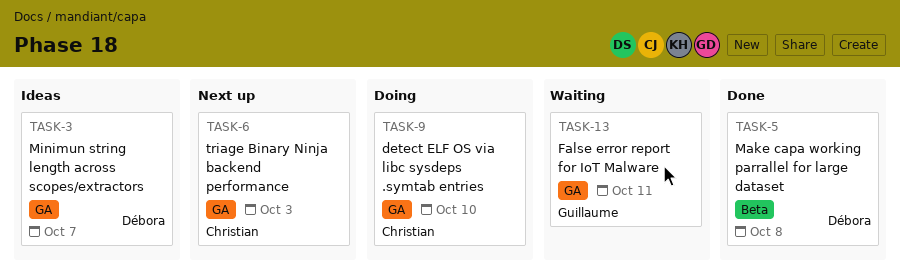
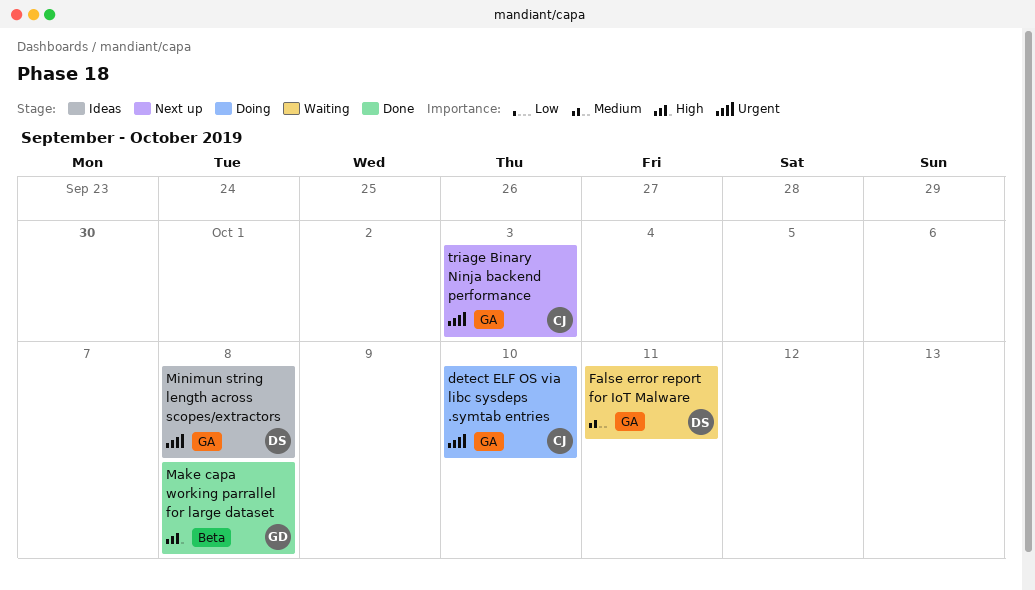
False error report for IoT Malware, owner: Guillaume -> Débora
Make capa working parrallel for large dataset, owner: Débora -> Guillaume
Minimun string length across scopes/extractors, due: Oct 7 -> Oct 8

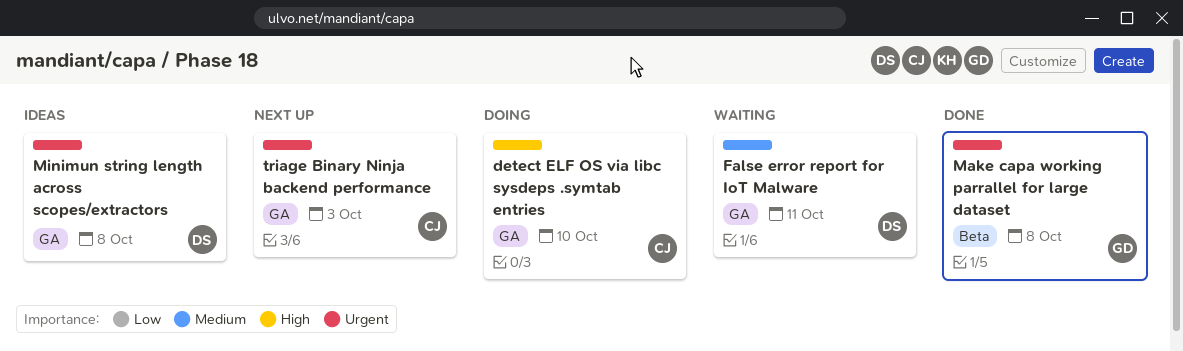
detect ELF OS via libc sysdeps .symtab entries, priority: Urgent -> High
Make capa working parrallel for large dataset, priority: High -> Urgent

